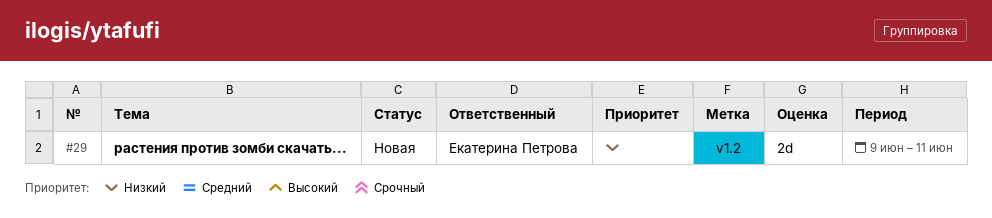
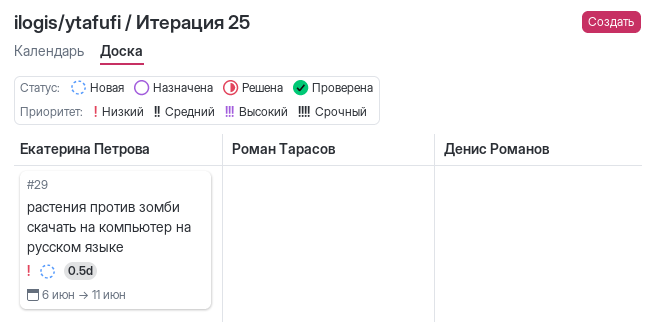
#29, estimate: 2d -> 0.5d
#29, start: Jun 9 -> Jun 6

